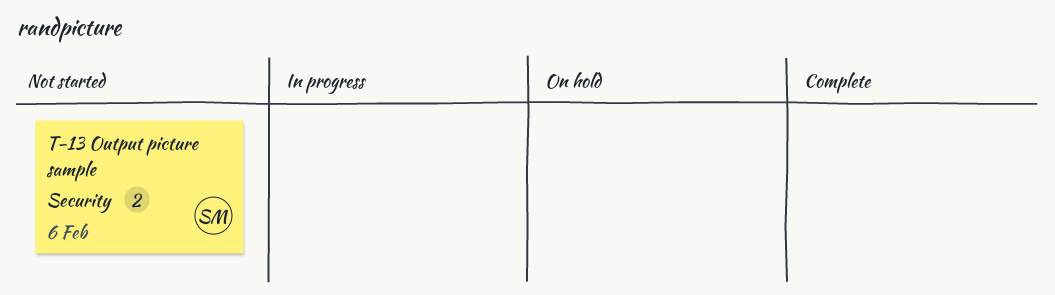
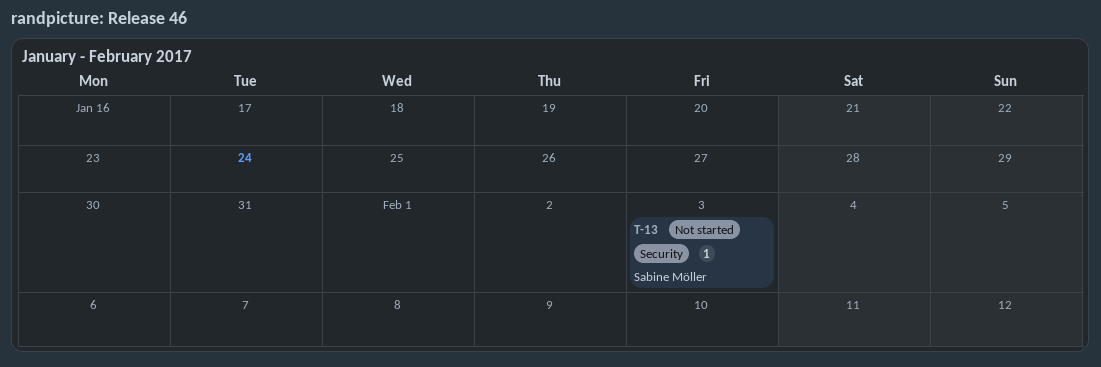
T-13, estimate: 2 -> 1
T-13, due: Feb 6 -> Feb 3

